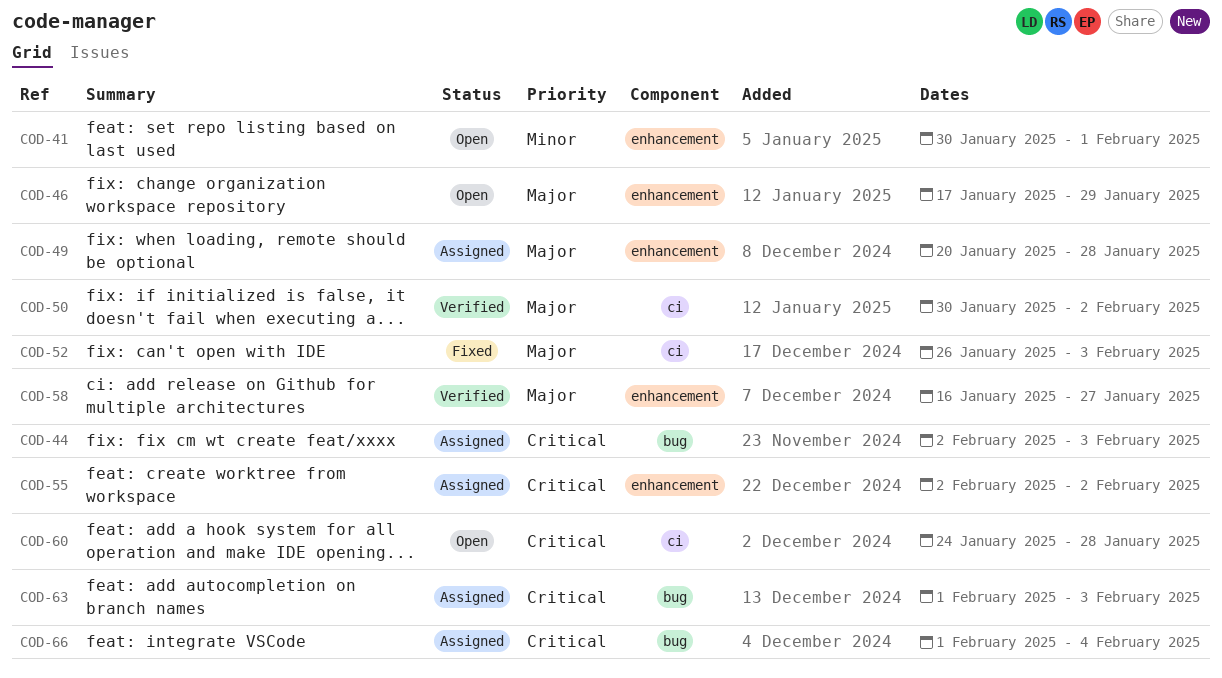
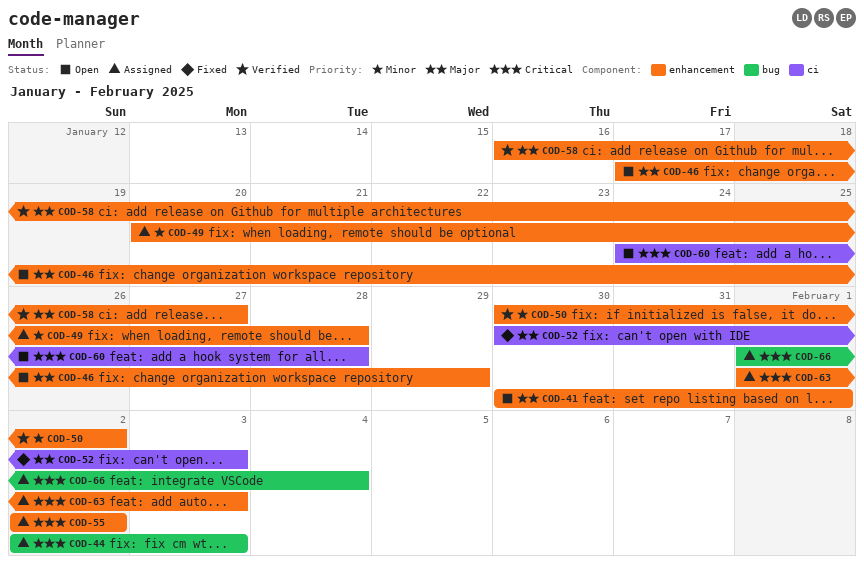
COD-41, priority: Minor -> Major
COD-49, priority: Major -> Minor
COD-50, priority: Major -> Minor
COD-50, label: ci -> enhancement
COD-52, start: Jan 26 -> Jan 30
COD-63, label: bug -> enhancement

